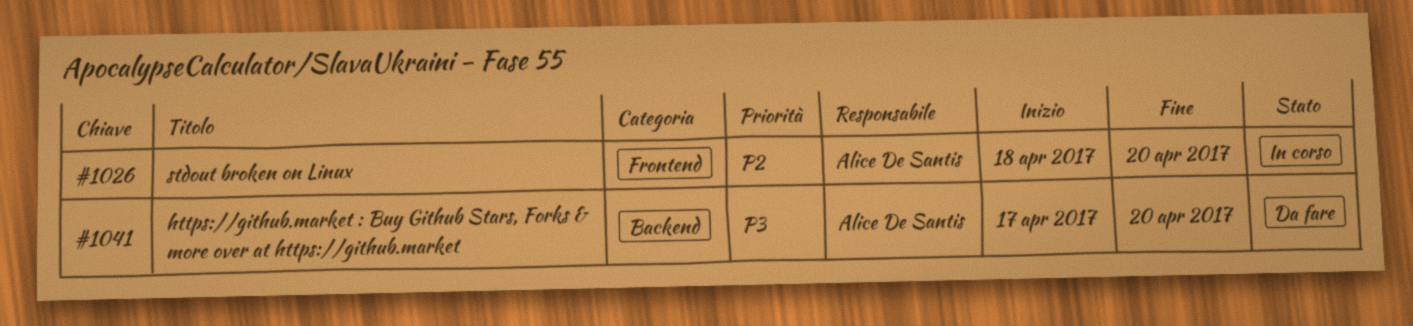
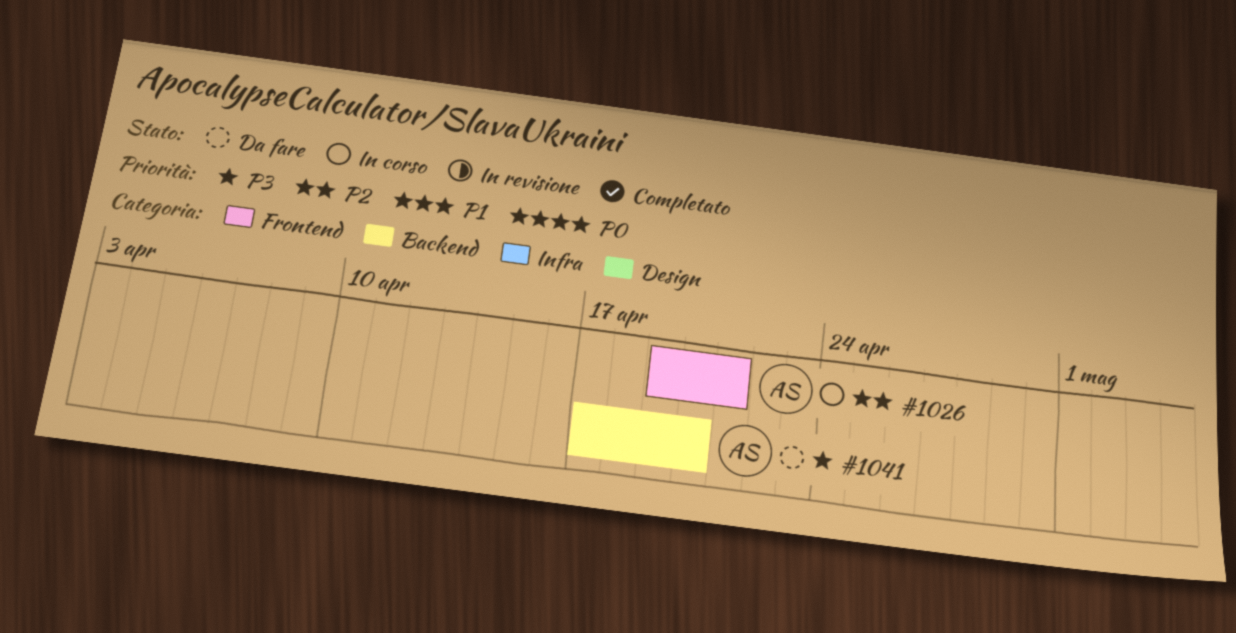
#1026, start: Apr 18 -> Apr 19
#1026, due: Apr 20 -> Apr 21

